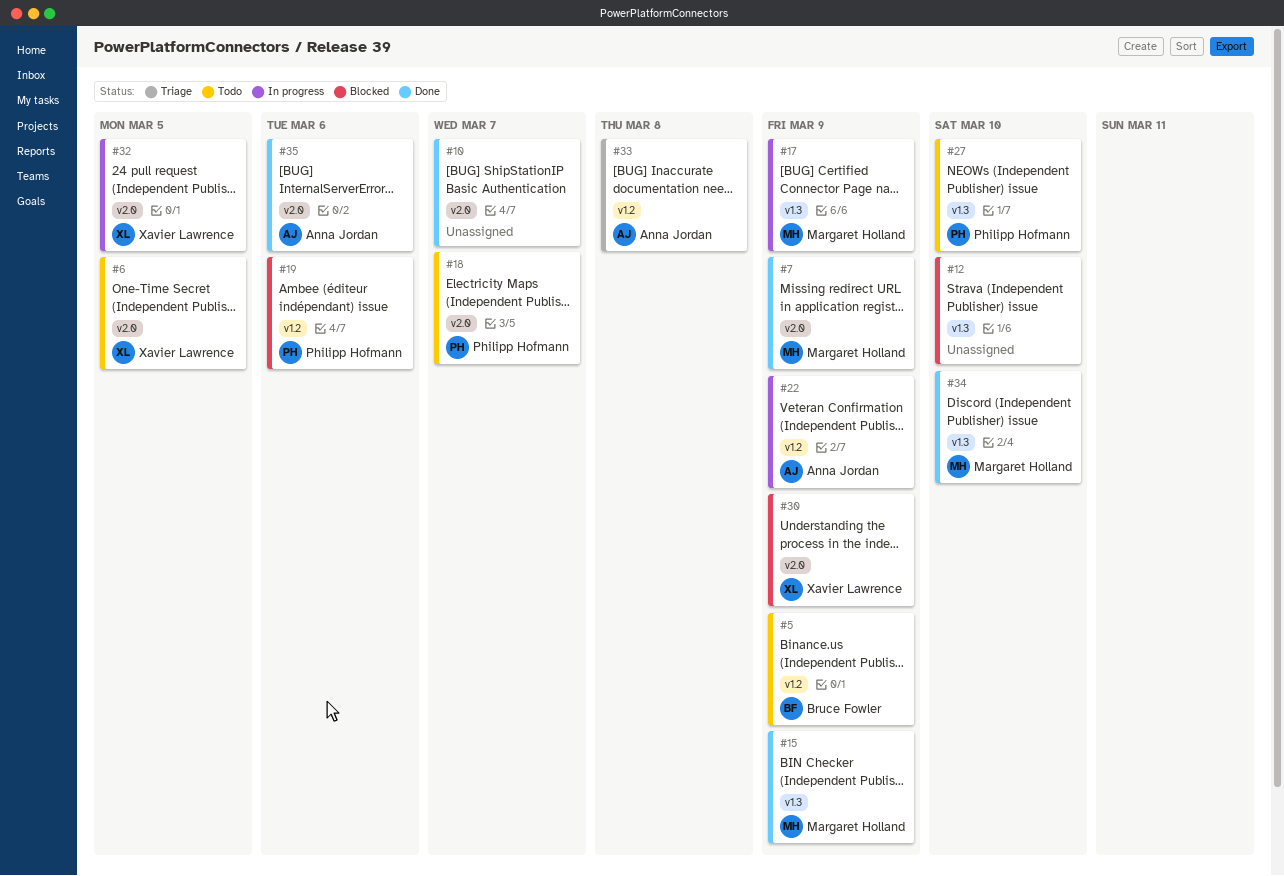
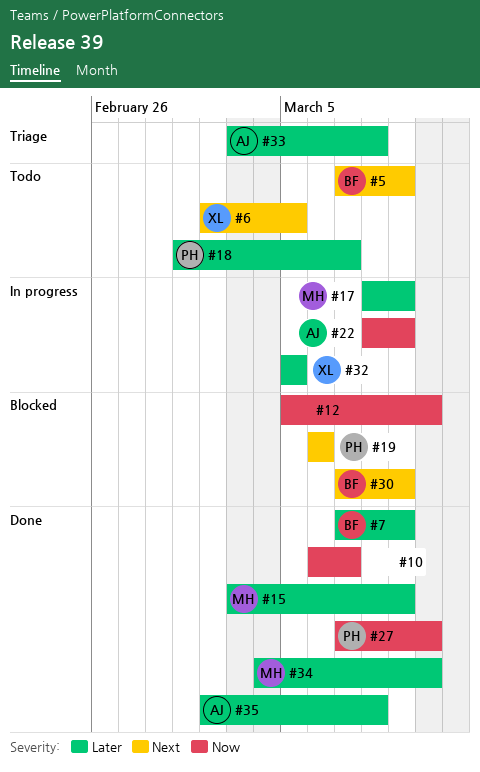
#7, owner: Margaret Holland -> Bruce Fowler
#27, status: Todo -> Done
#30, owner: Xavier Lawrence -> Bruce Fowler
#35, due: Mar 6 -> Mar 8

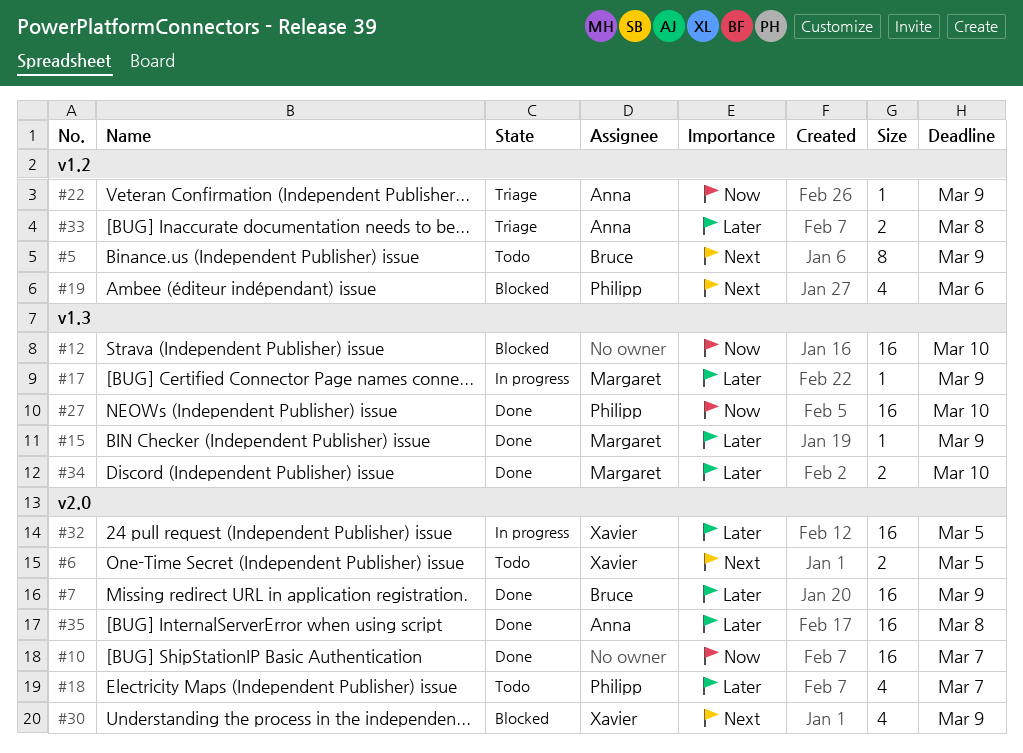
#22, status: In progress -> Triage
#30, owner: Bruce -> Xavier

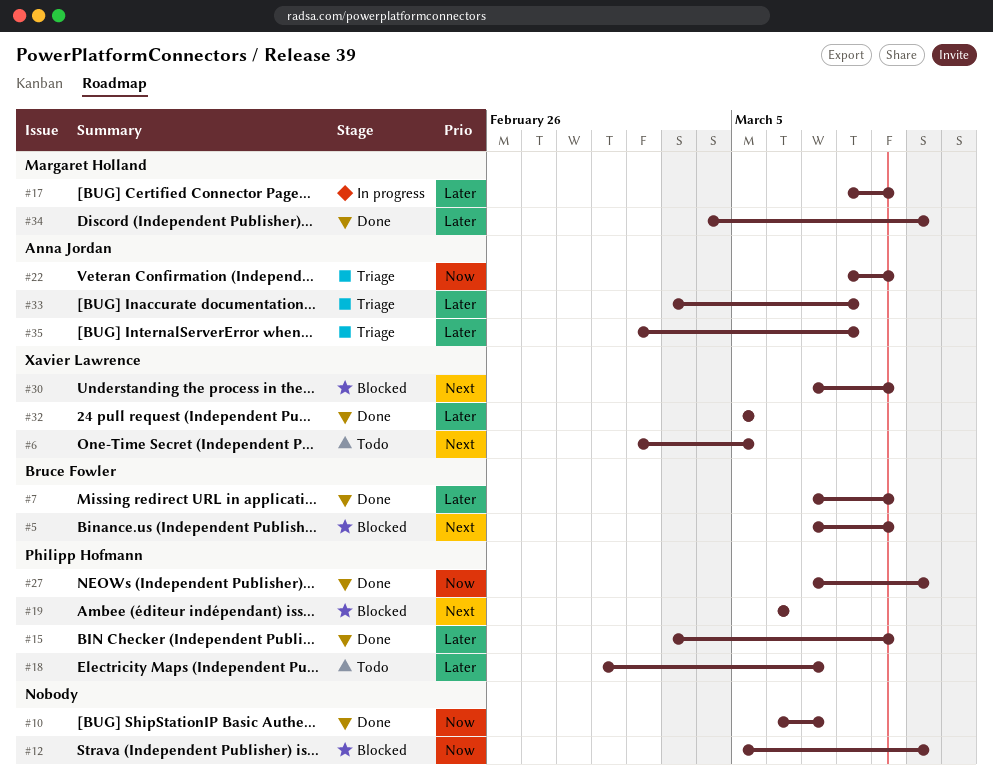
#5, status: Todo -> Blocked
#15, owner: Margaret Holland -> Philipp Hofmann
#32, status: In progress -> Done
#35, status: Done -> Triage

